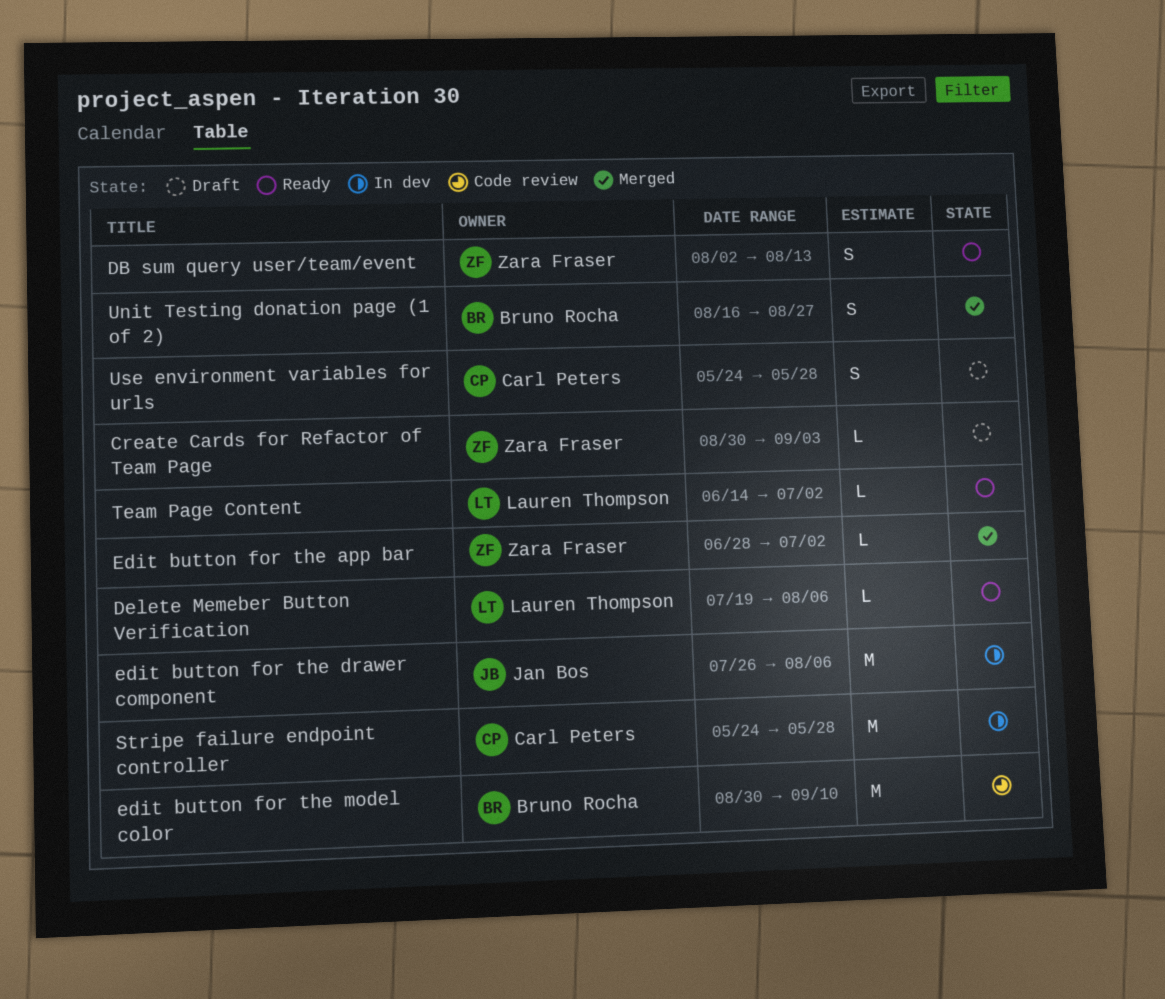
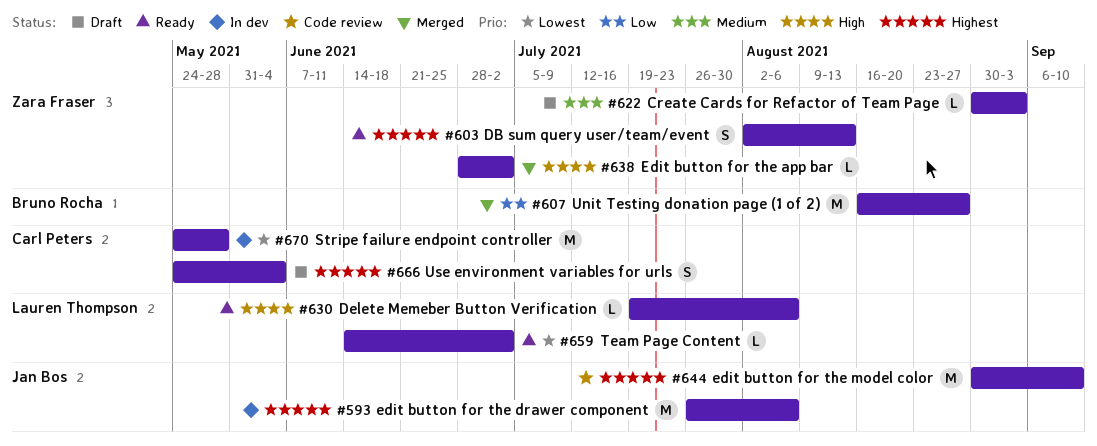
edit button for the model color, owner: Bruno Rocha -> Jan Bos
Unit Testing donation page (1 of 2), estimate: S -> M
Use environment variables for urls, due: May 28 -> Jun 4

